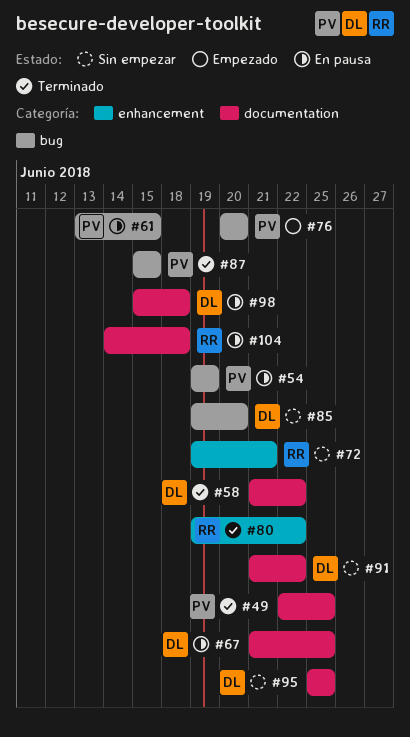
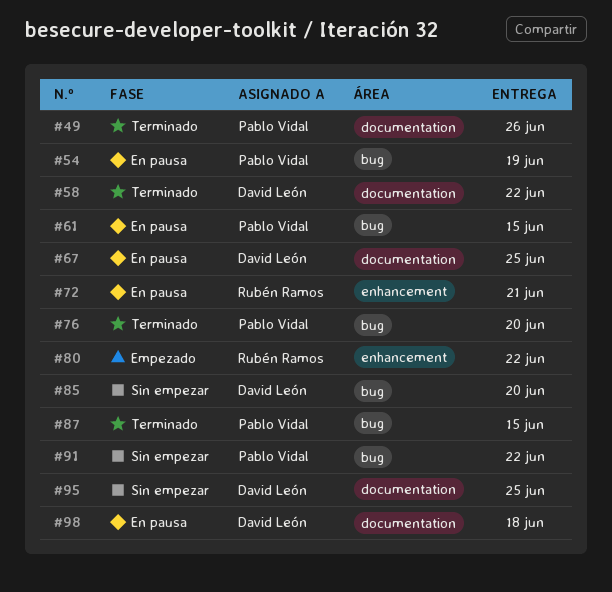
#49, due: Jun 25 -> Jun 26
#72, status: Sin empezar -> En pausa
#76, status: Empezado -> Terminado
#80, status: Terminado -> Empezado
#91, owner: David León -> Pablo Vidal
#91, label: documentation -> bug
#104: present -> none

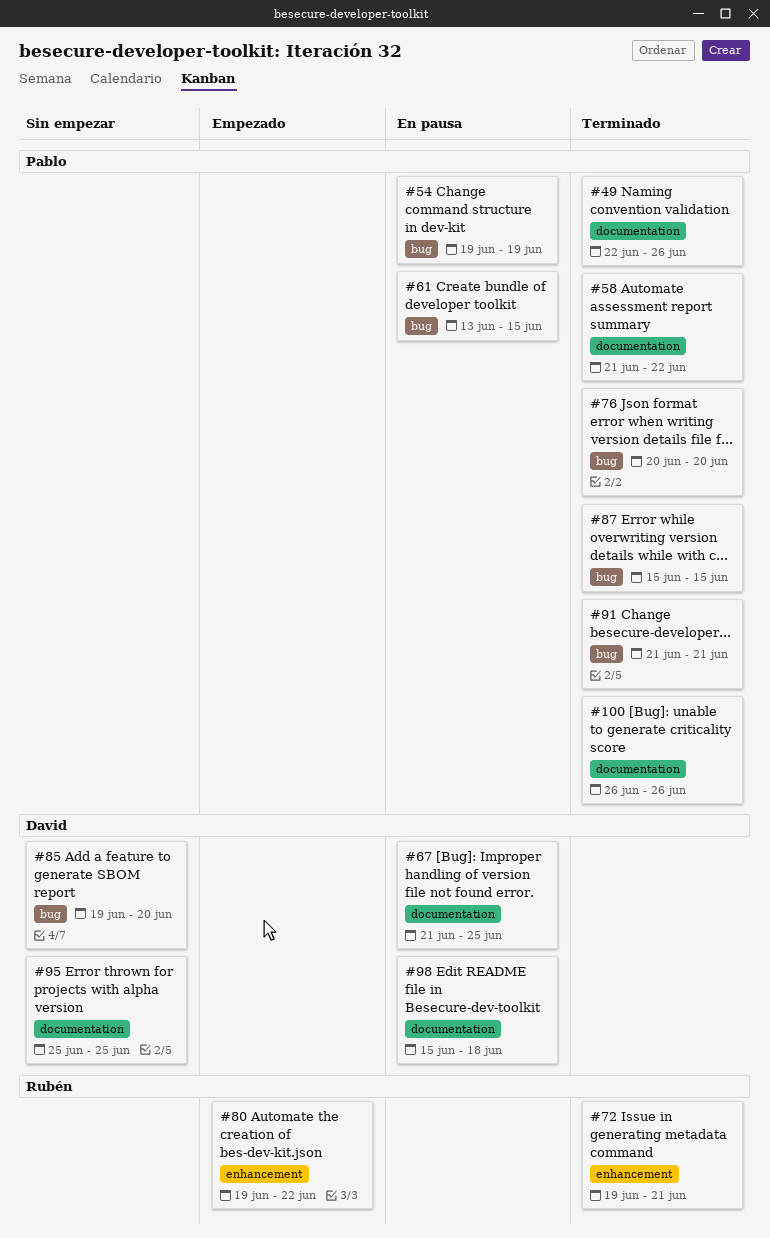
#58, owner: David León -> Pablo Vidal
#72, status: En pausa -> Terminado
#91, status: Sin empezar -> Terminado
#91, due: Jun 22 -> Jun 21
#100: none -> present

